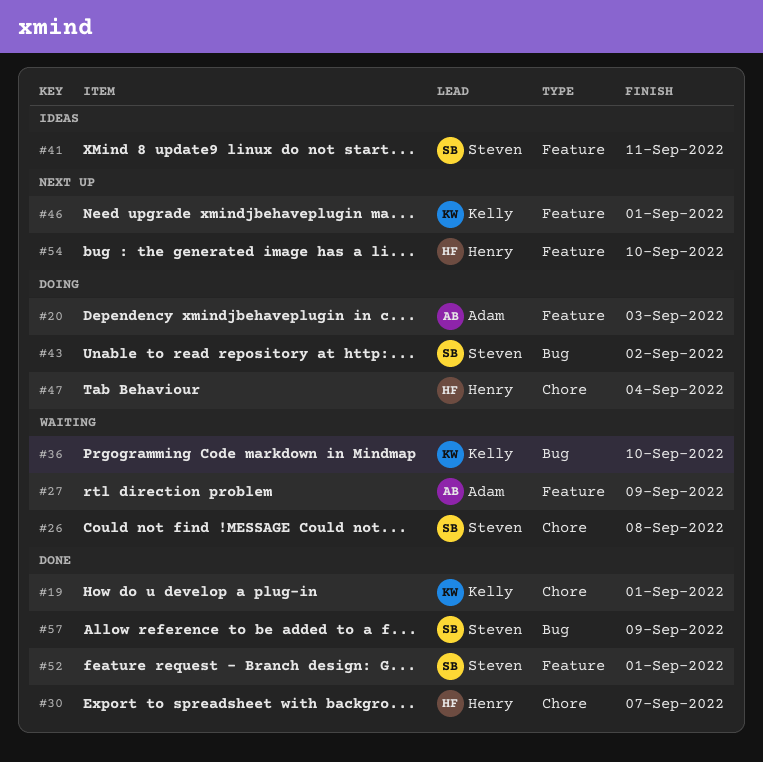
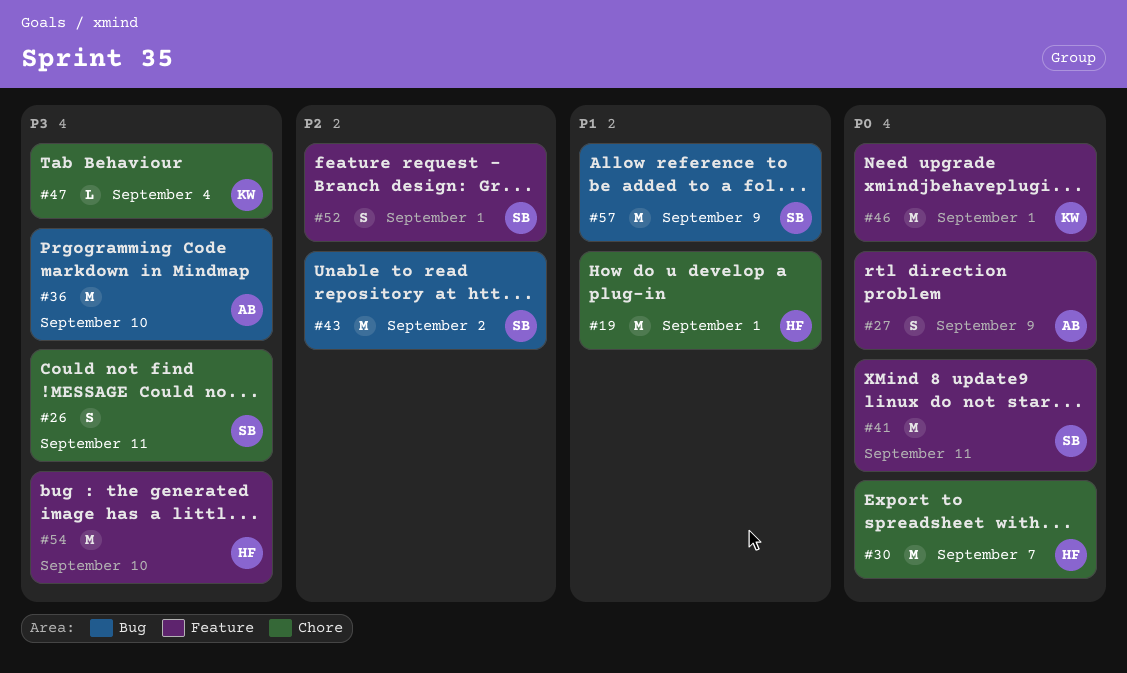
#19, owner: Kelly -> Henry
#20: present -> none
#26, due: Sep 8 -> Sep 11
#36, owner: Kelly -> Adam
#47, owner: Henry -> Kelly

